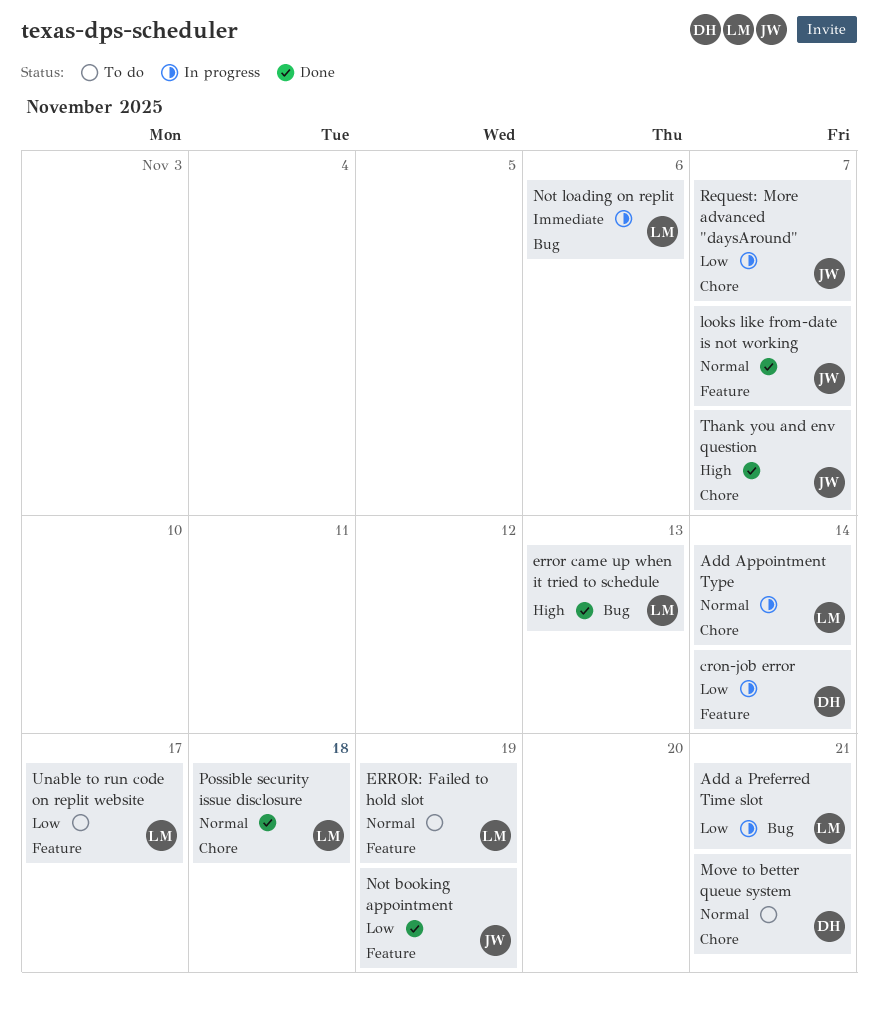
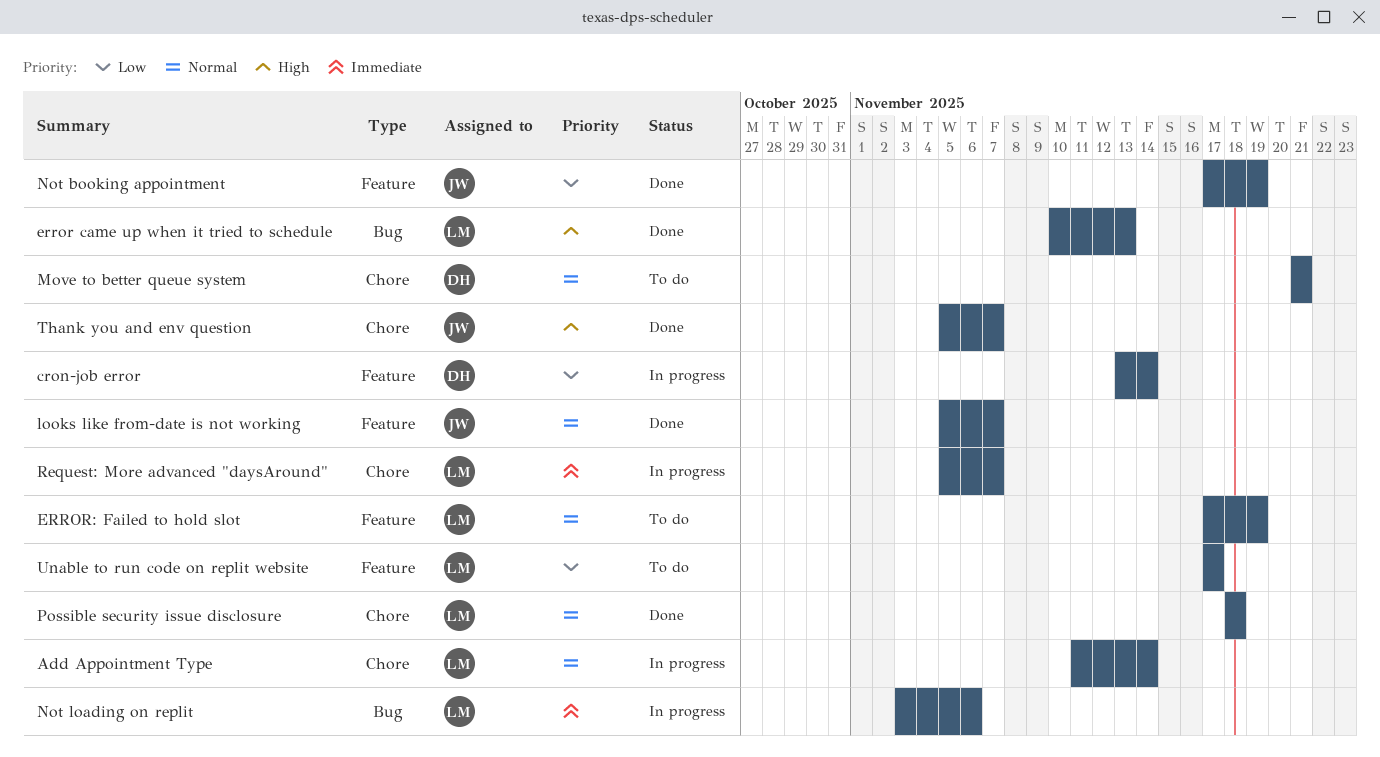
Add a Preferred Time slot: present -> none
Request: More advanced "daysAround", owner: JW -> LM
Request: More advanced "daysAround", priority: Low -> Immediate

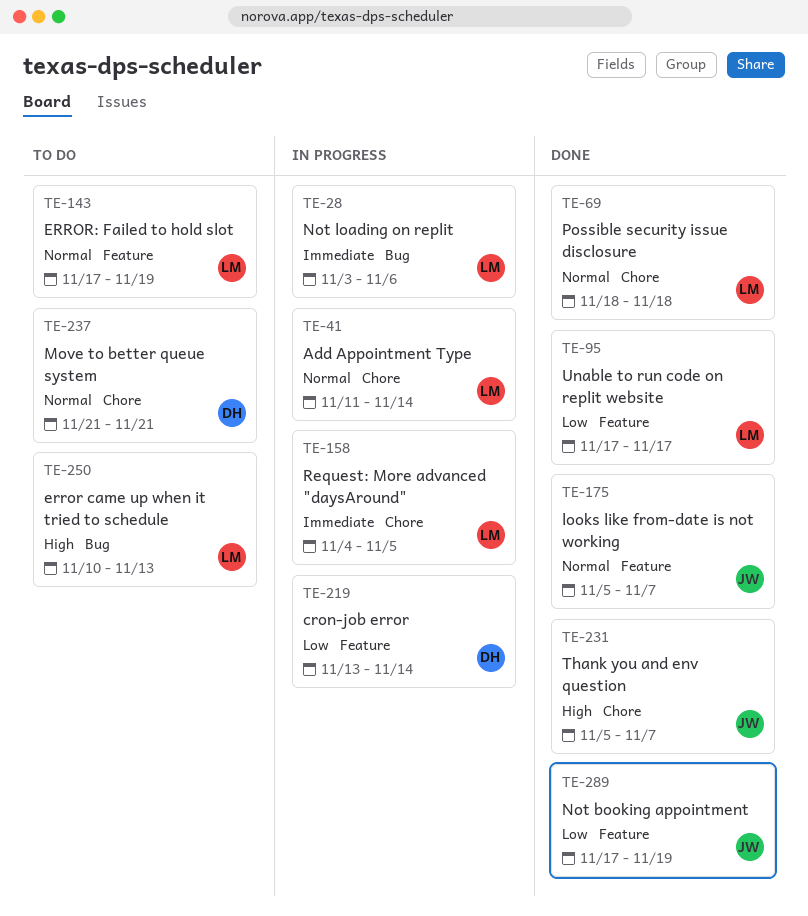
error came up when it tried to schedule, status: Done -> To do
Request: More advanced "daysAround", start: Nov 5 -> Nov 4
Request: More advanced "daysAround", due: Nov 7 -> Nov 5
Unable to run code on replit website, status: To do -> Done

